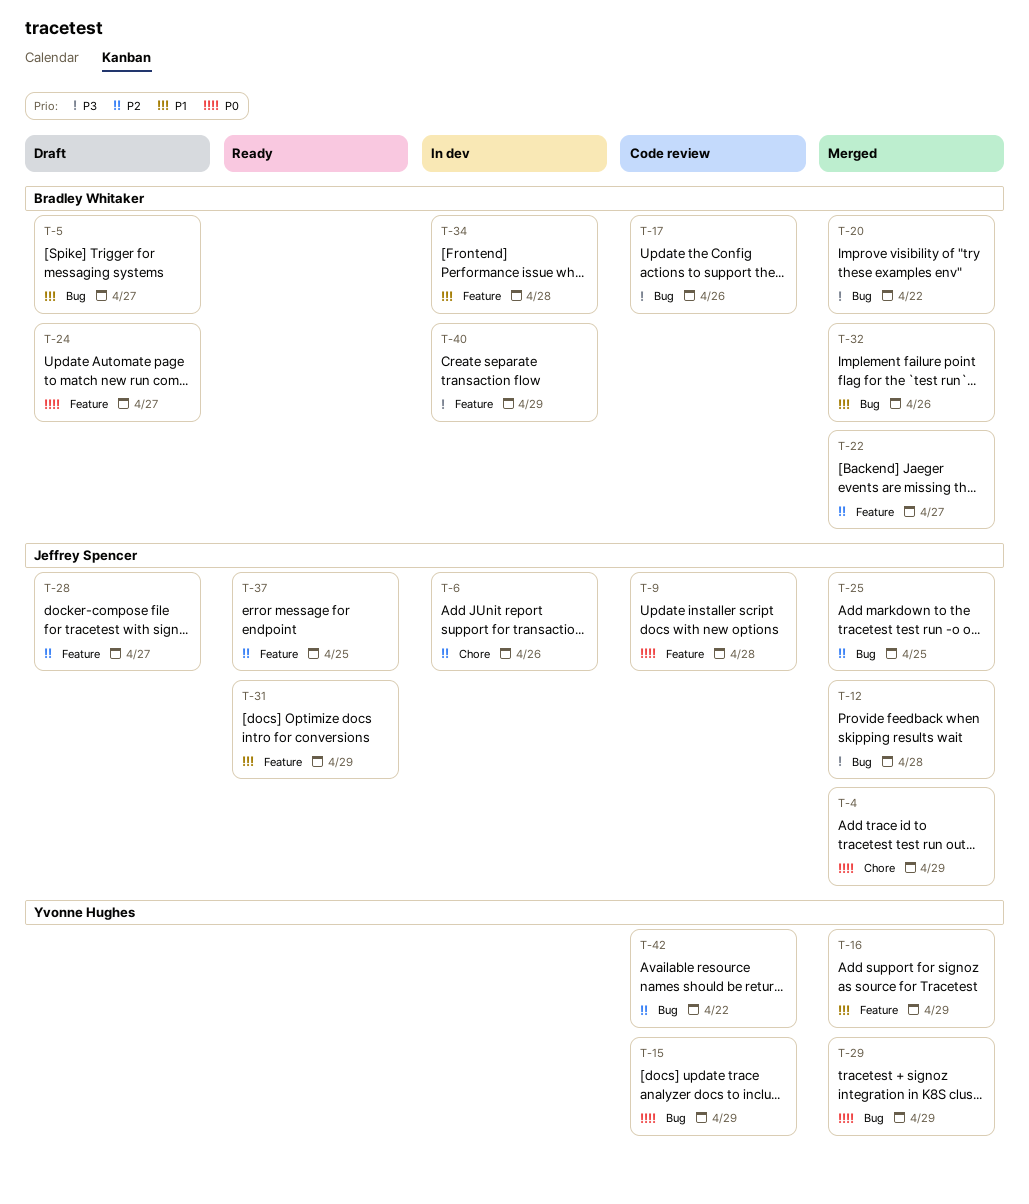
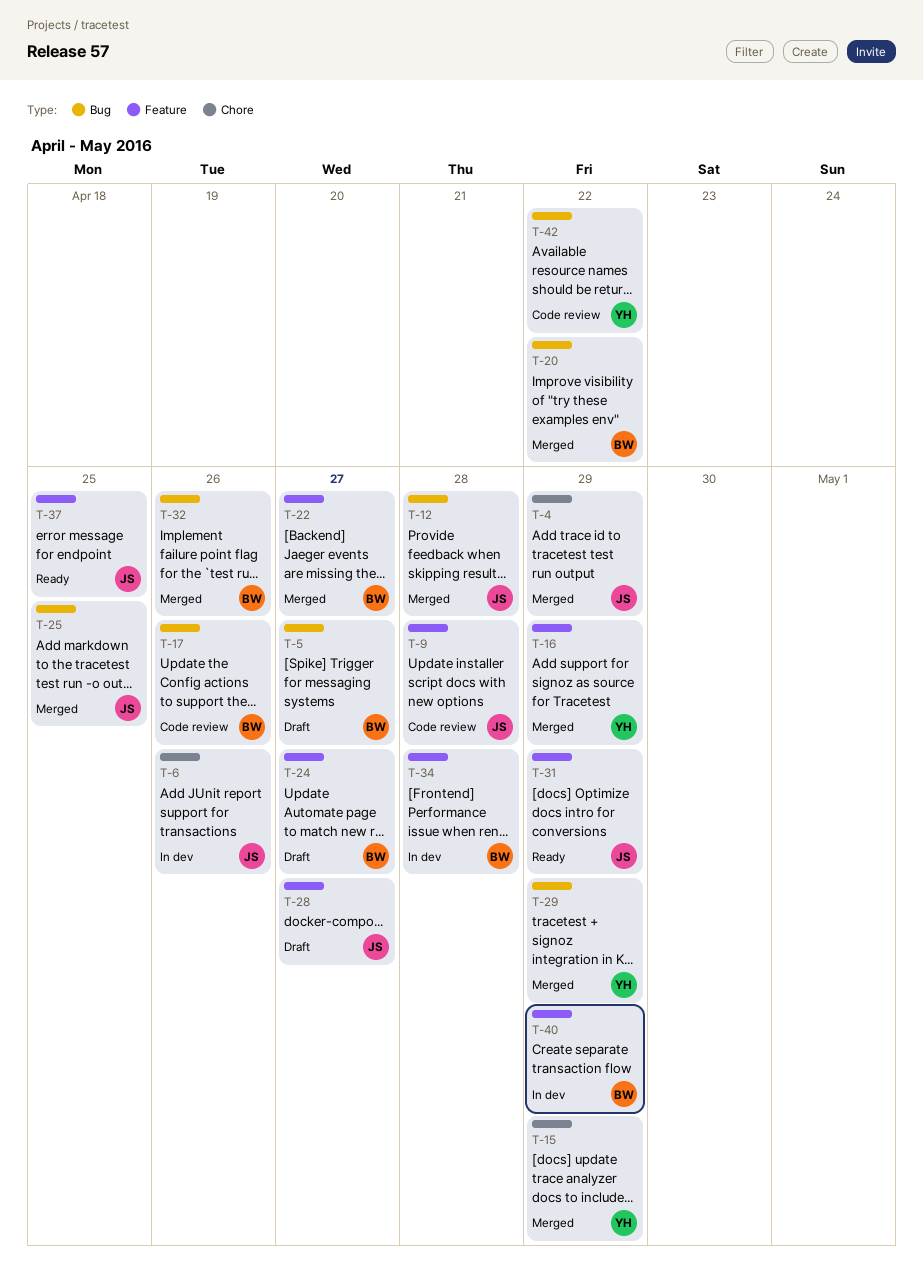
T-15, status: Code review -> Merged
T-15, label: Bug -> Chore

